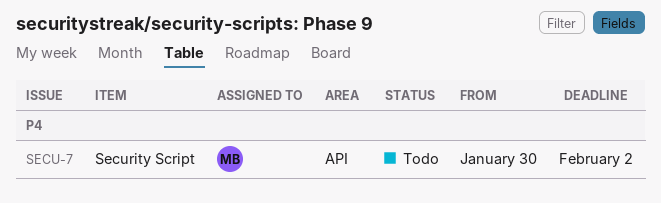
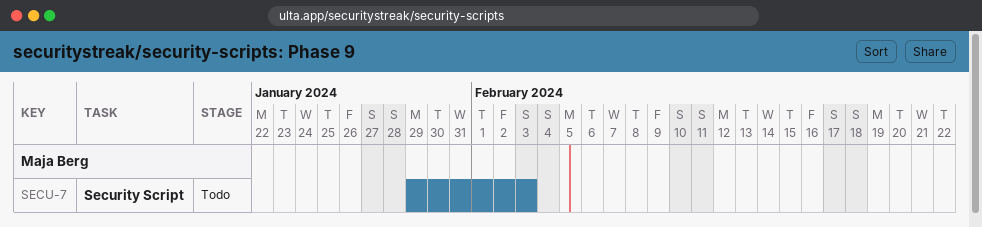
SECU-7, start: Jan 30 -> Jan 29
SECU-7, due: Feb 2 -> Feb 3

